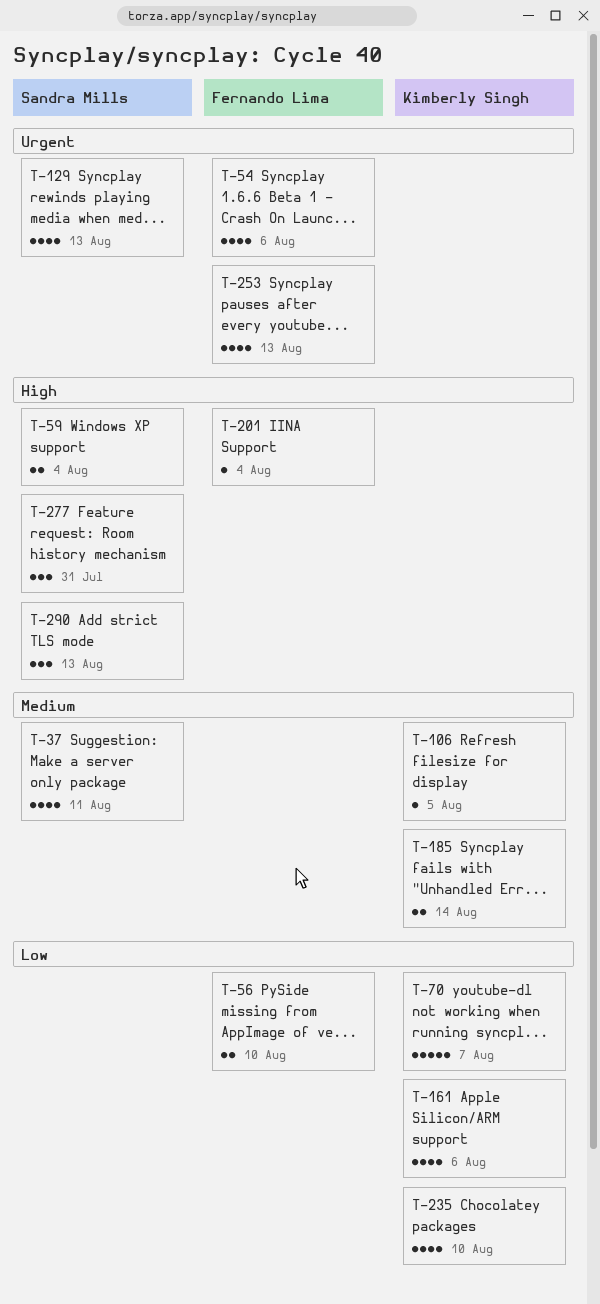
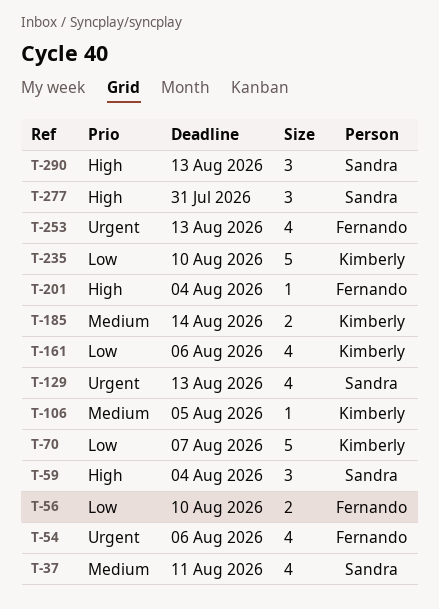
T-59, estimate: 2 -> 3
T-235, estimate: 4 -> 5

